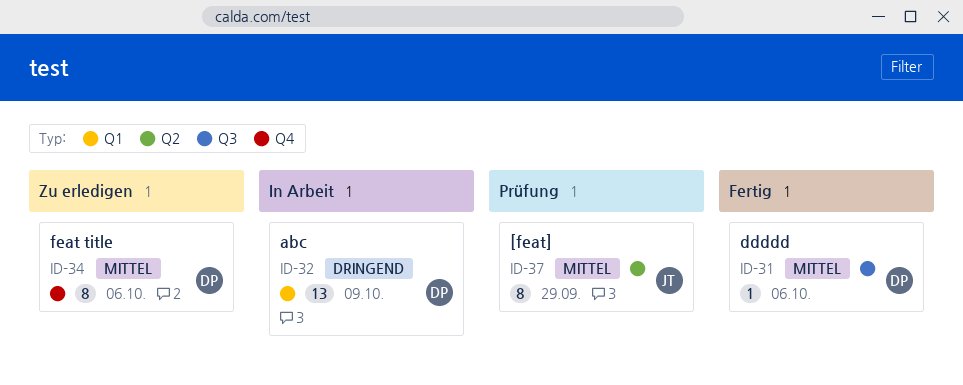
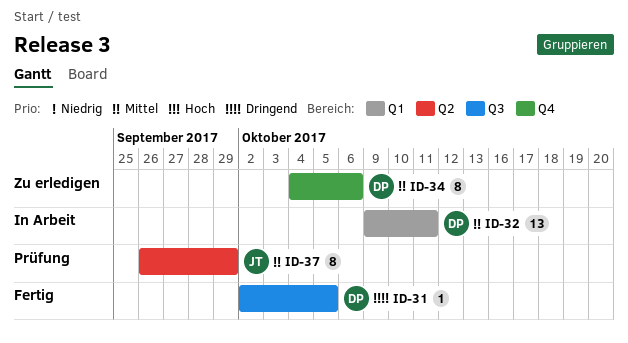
ID-31, priority: Mittel -> Dringend
ID-31, due: Oct 6 -> Oct 5
ID-32, priority: Dringend -> Mittel
ID-32, due: Oct 9 -> Oct 11

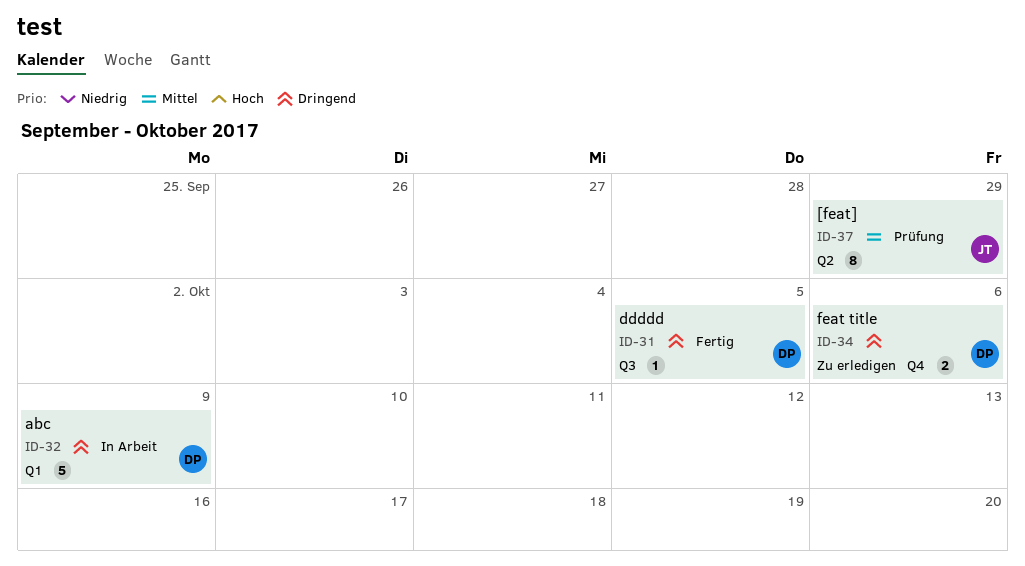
ID-32, priority: Mittel -> Dringend
ID-32, estimate: 13 -> 5
ID-32, due: Oct 11 -> Oct 9
ID-34, priority: Mittel -> Dringend
ID-34, estimate: 8 -> 2

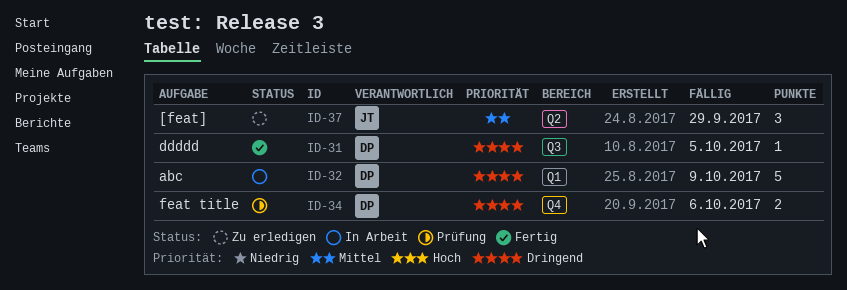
ID-34, status: Zu erledigen -> Prüfung
ID-37, status: Prüfung -> Zu erledigen
ID-37, estimate: 8 -> 3

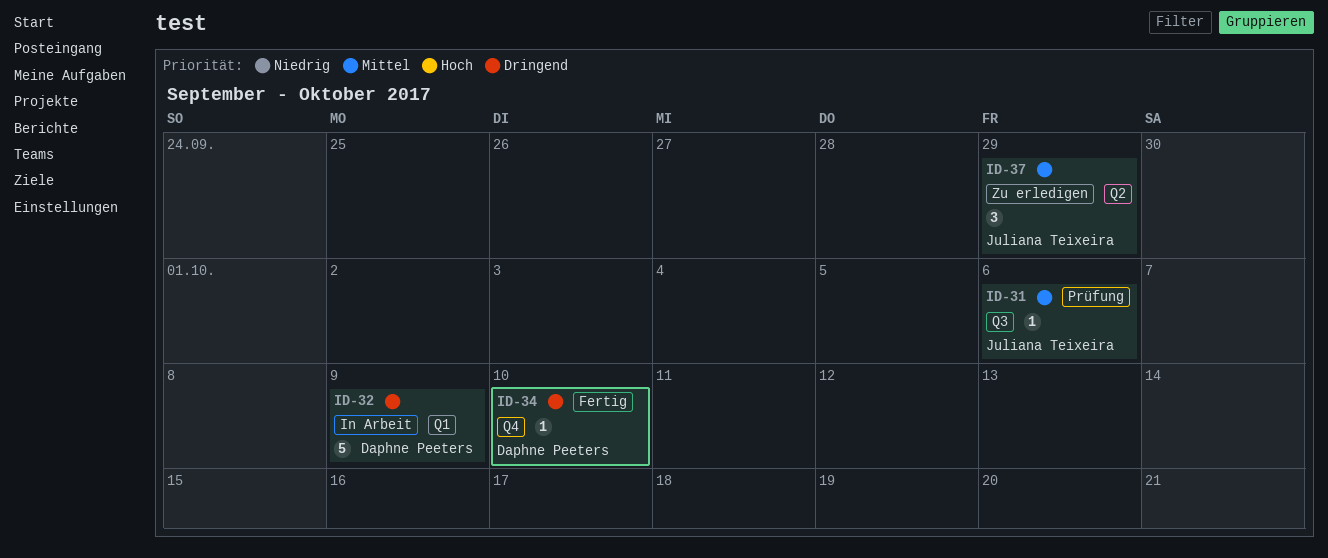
ID-31, status: Fertig -> Prüfung
ID-31, owner: Daphne Peeters -> Juliana Teixeira
ID-31, priority: Dringend -> Mittel
ID-31, due: Oct 5 -> Oct 6
ID-34, status: Prüfung -> Fertig
ID-34, estimate: 2 -> 1
ID-34, due: Oct 6 -> Oct 10

